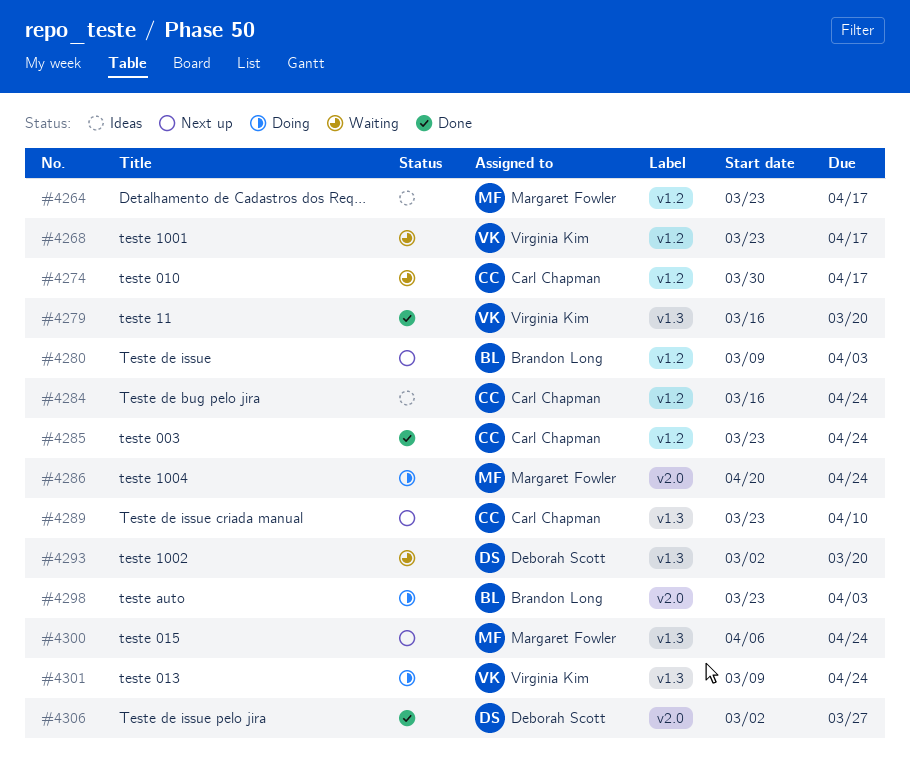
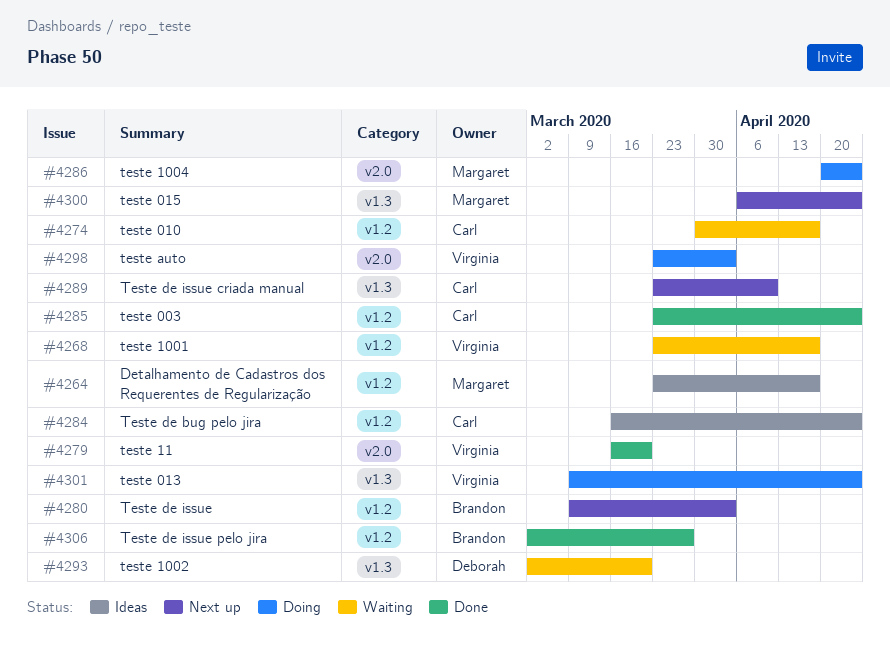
#4279, label: v1.3 -> v2.0
#4298, owner: Brandon Long -> Virginia Kim
#4306, owner: Deborah Scott -> Brandon Long
#4306, label: v2.0 -> v1.2

